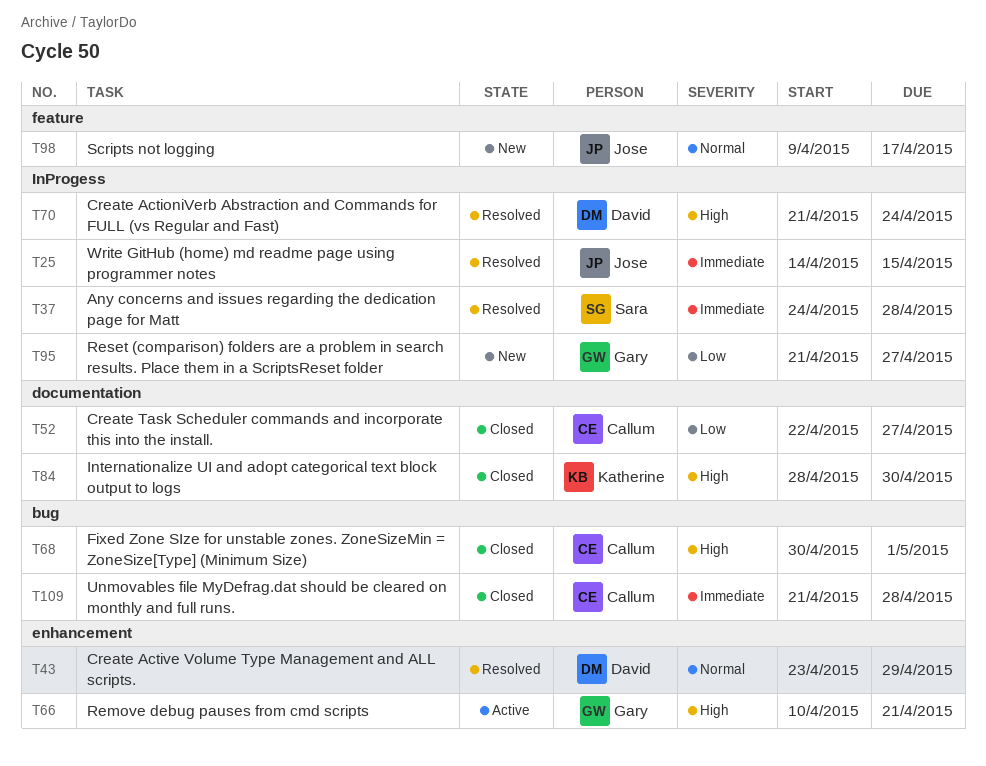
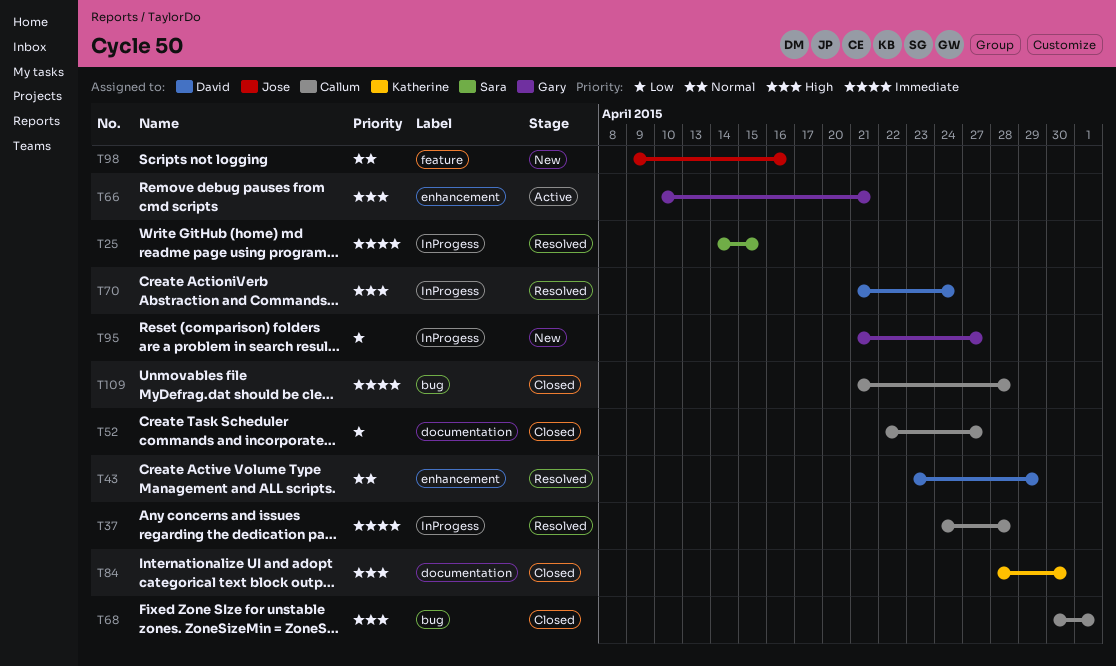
T25, owner: Jose -> Sara
T37, owner: Sara -> Callum
T98, due: Apr 17 -> Apr 16

